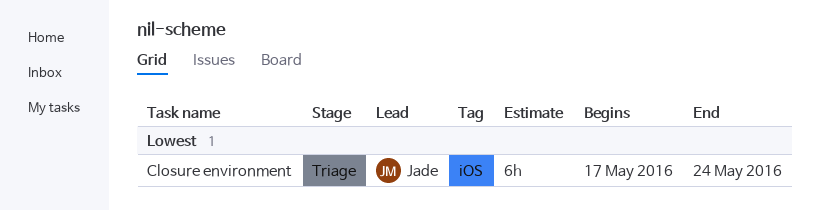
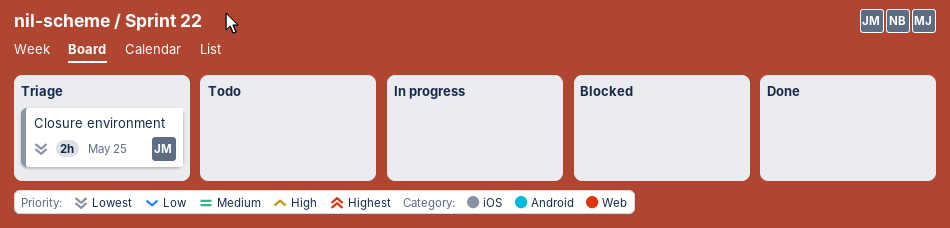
Closure environment, estimate: 6h -> 2h
Closure environment, due: May 24 -> May 25

